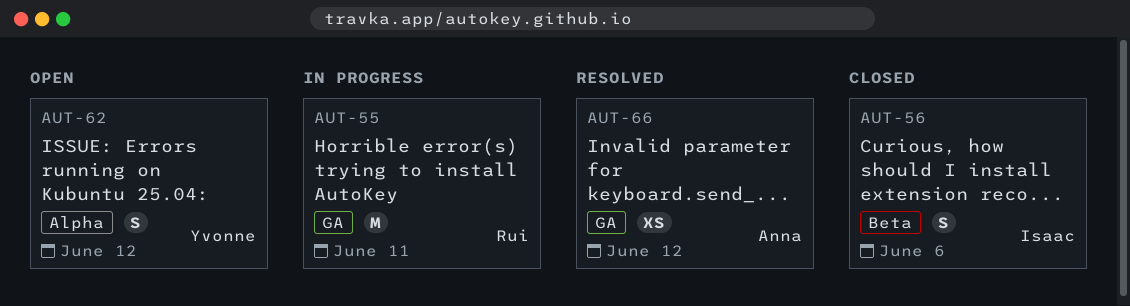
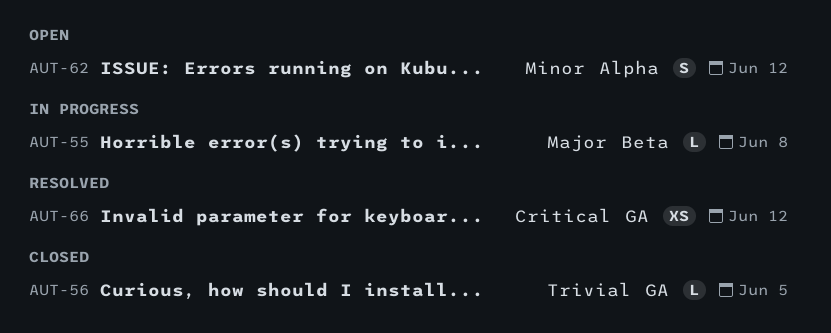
AUT-55, label: GA -> Beta
AUT-55, estimate: M -> L
AUT-55, due: Jun 11 -> Jun 8
AUT-56, label: Beta -> GA
AUT-56, estimate: S -> L
AUT-56, due: Jun 6 -> Jun 5

